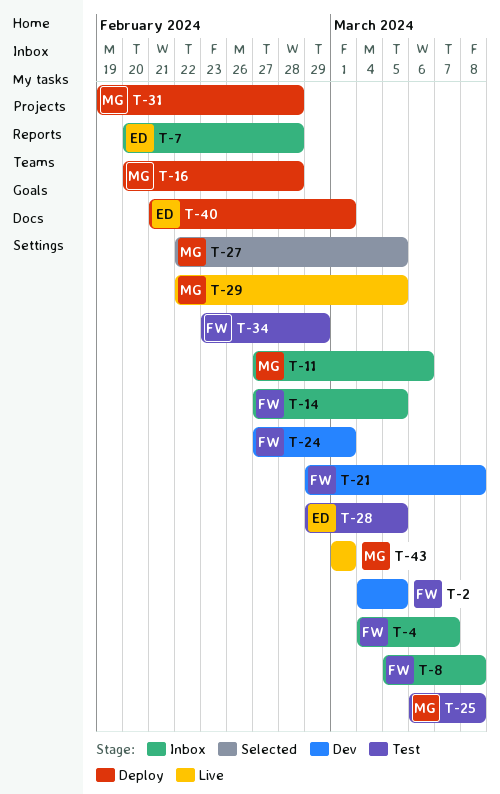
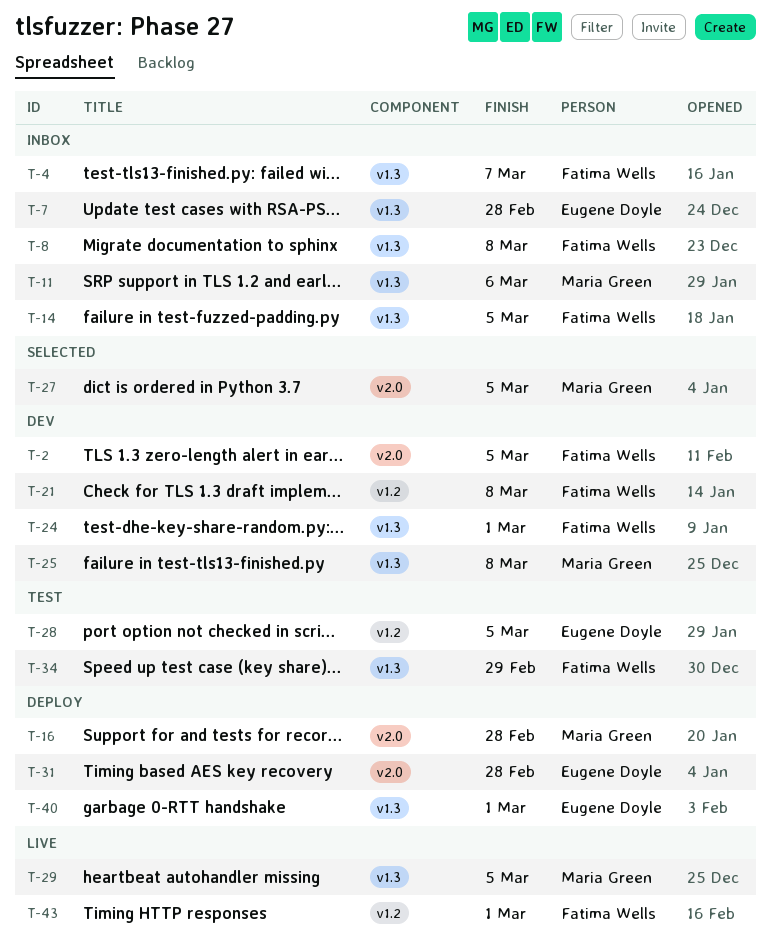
T-25, status: Test -> Dev
T-31, owner: Maria Green -> Eugene Doyle
T-43, owner: Maria Green -> Fatima Wells

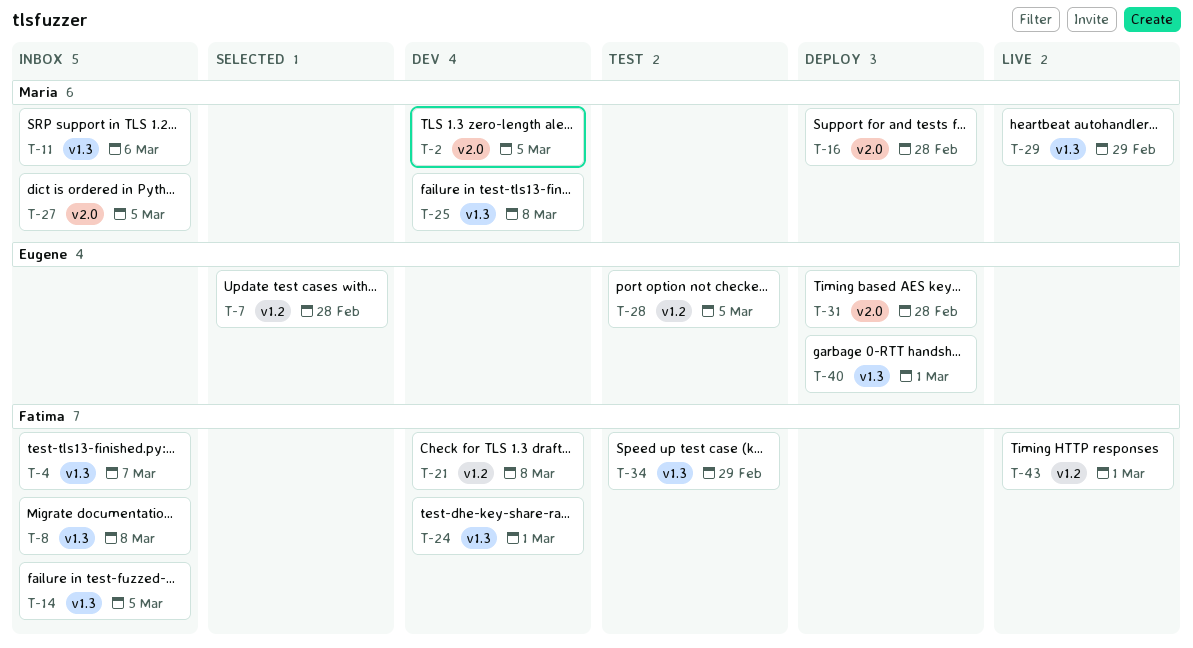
T-2, owner: Fatima Wells -> Maria Green
T-7, status: Inbox -> Selected
T-7, label: v1.3 -> v1.2
T-27, status: Selected -> Inbox
T-29, due: Mar 5 -> Feb 29

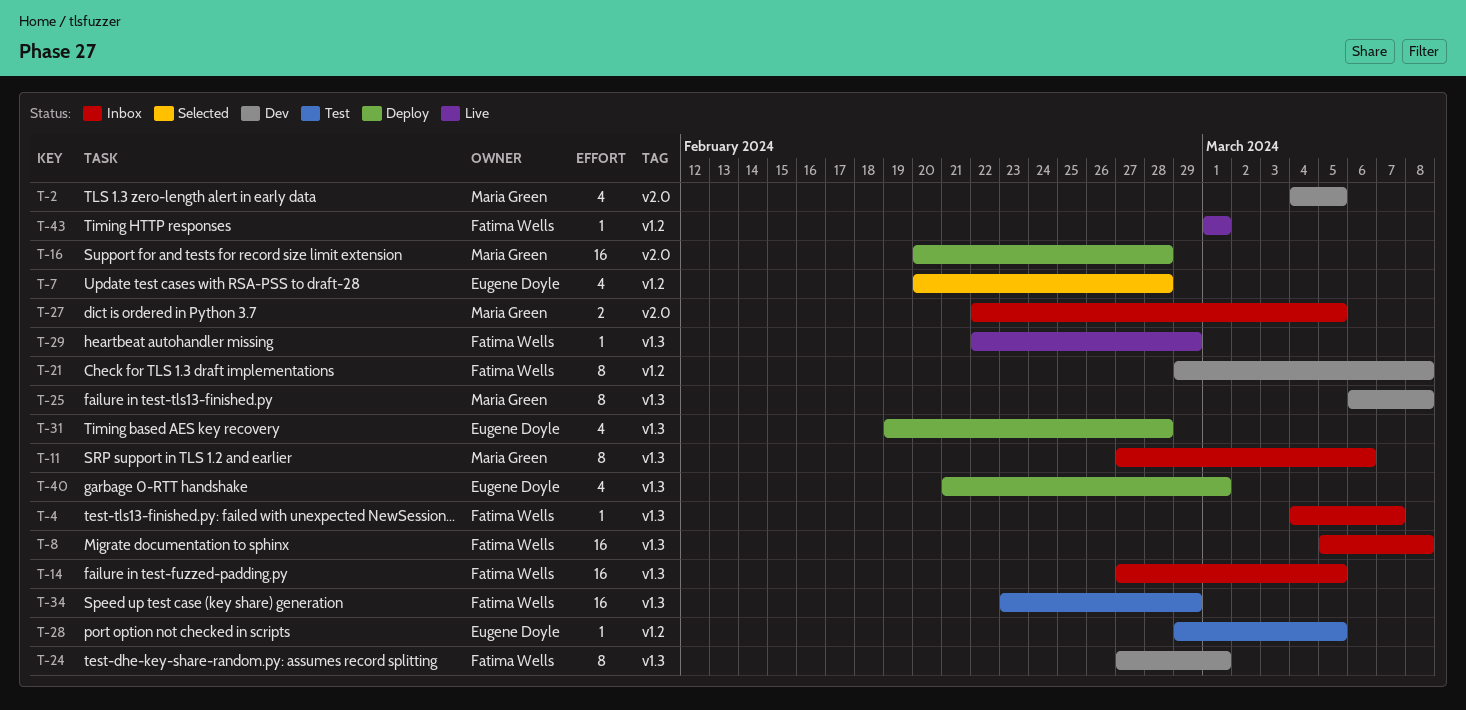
T-29, owner: Maria Green -> Fatima Wells
T-31, label: v2.0 -> v1.3

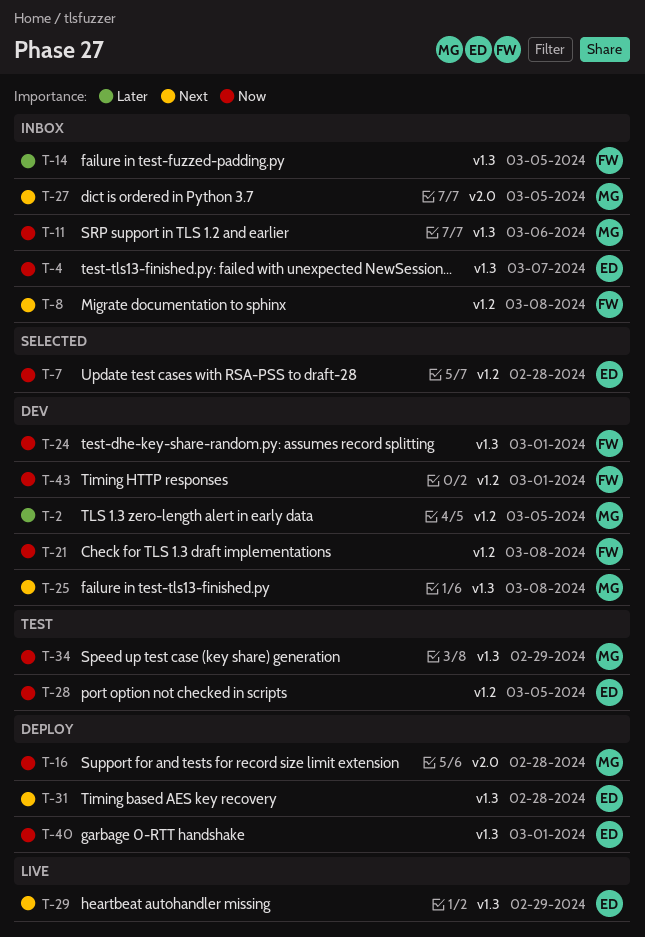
T-2, label: v2.0 -> v1.2
T-4, owner: Fatima Wells -> Eugene Doyle
T-8, label: v1.3 -> v1.2
T-29, owner: Fatima Wells -> Eugene Doyle
T-34, owner: Fatima Wells -> Maria Green
T-43, status: Live -> Dev

